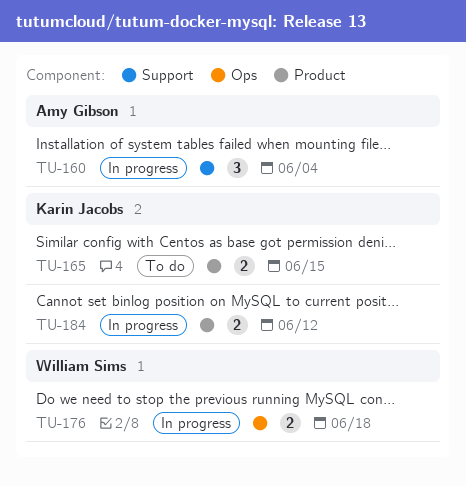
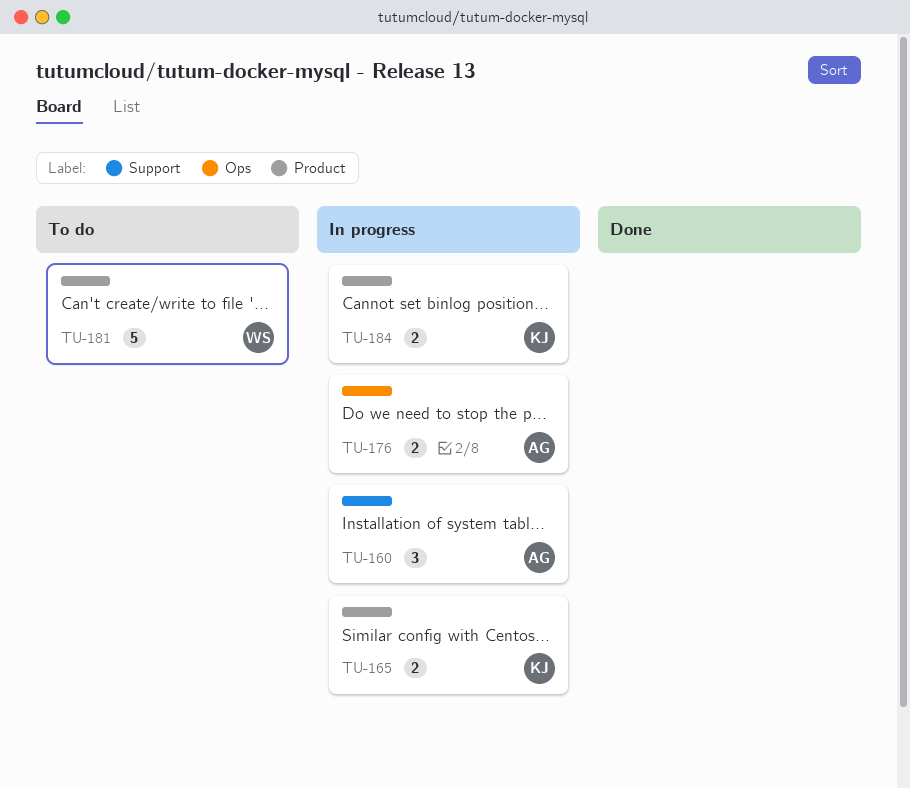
TU-165, status: To do -> In progress
TU-176, owner: William Sims -> Amy Gibson
TU-181: none -> present

